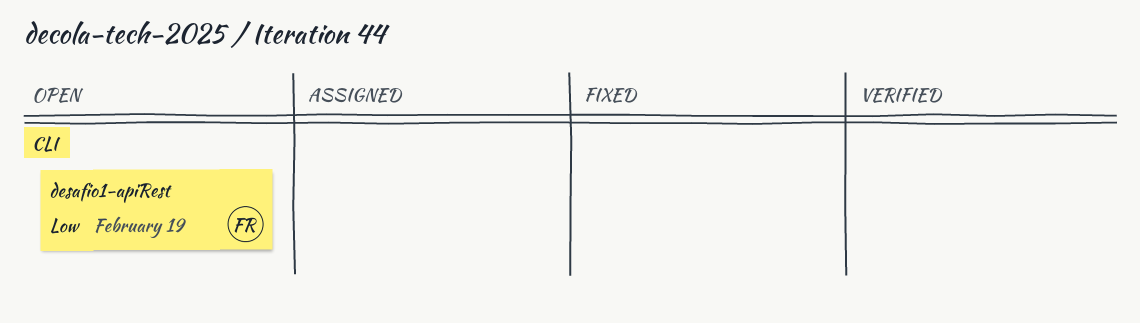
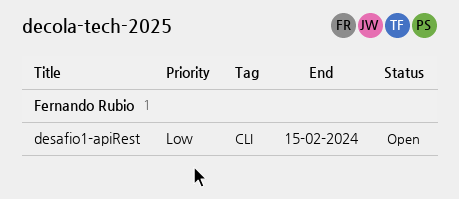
desafio1-apiRest, due: Feb 19 -> Feb 15

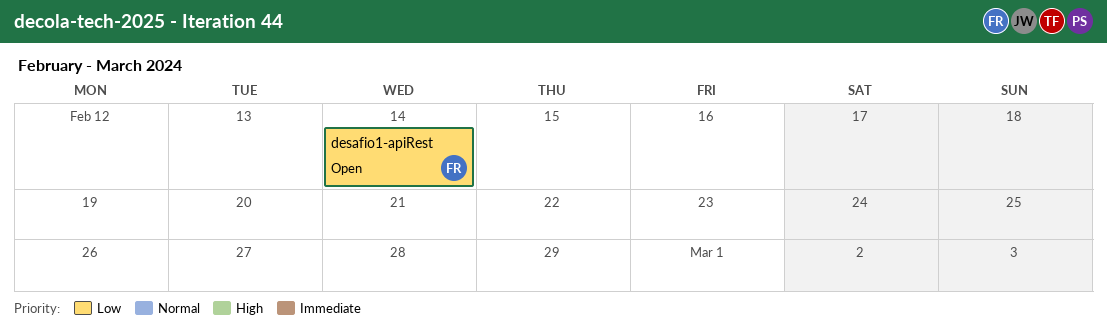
desafio1-apiRest, due: Feb 15 -> Feb 14

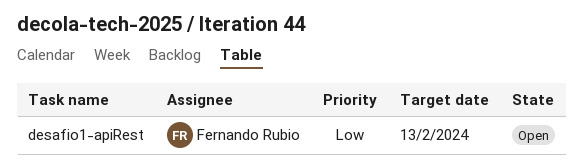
desafio1-apiRest, due: Feb 14 -> Feb 13

